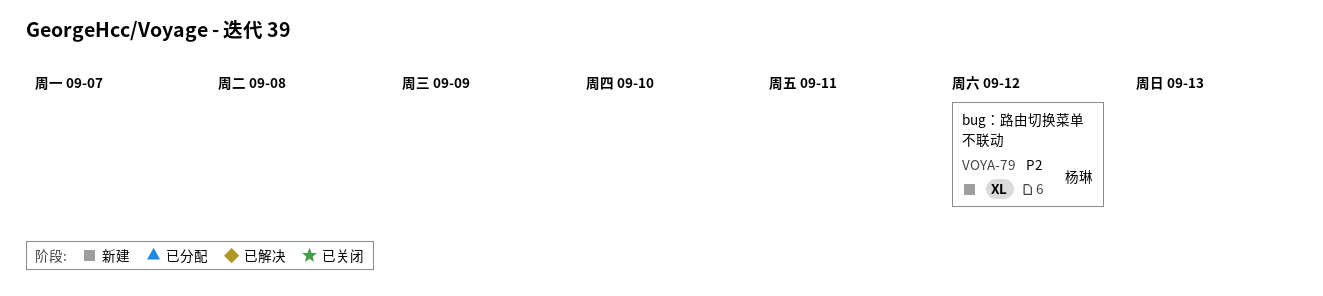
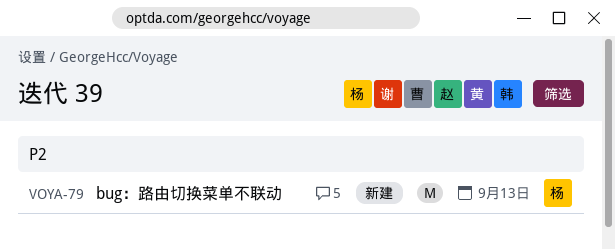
VOYA-79, estimate: XL -> M
VOYA-79, due: Sep 12 -> Sep 13

